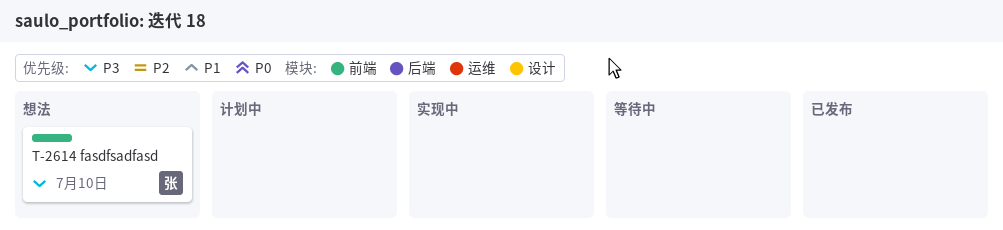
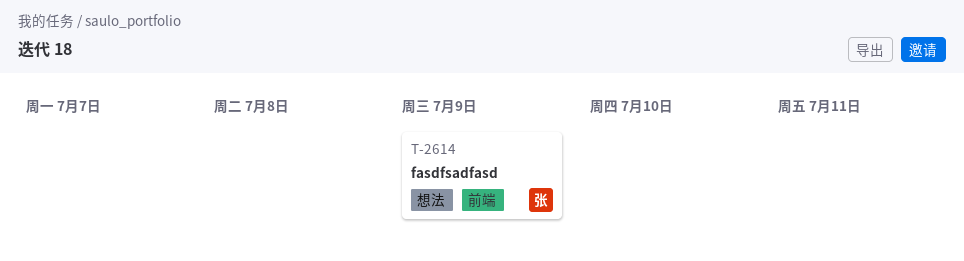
T-2614, due: Jul 10 -> Jul 9

